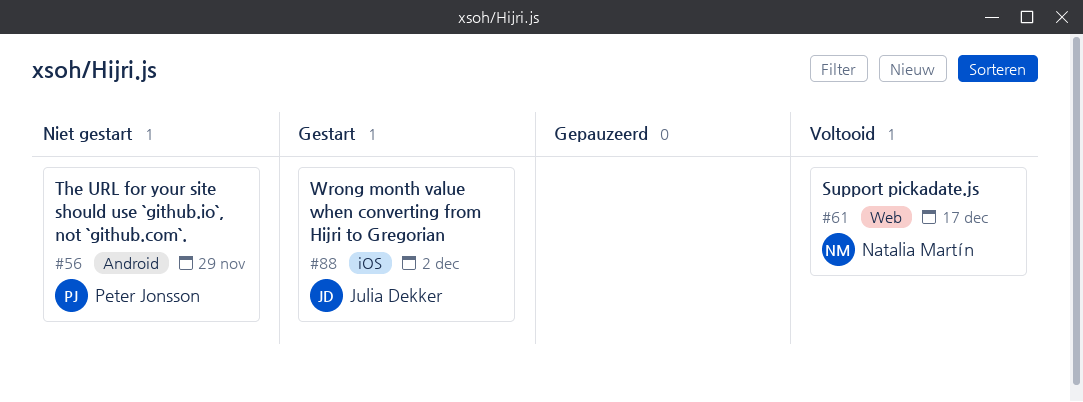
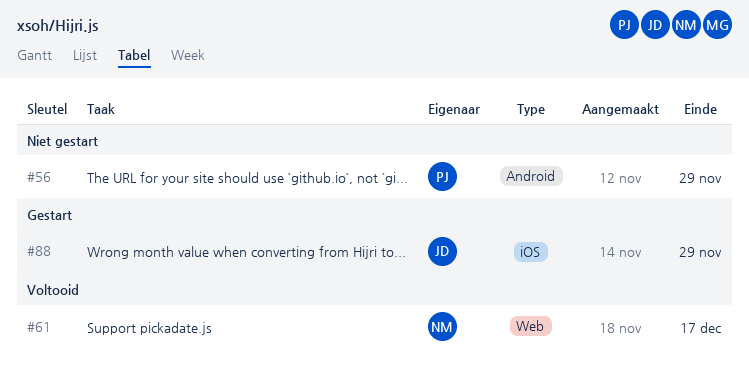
#88, due: Dec 2 -> Nov 29

